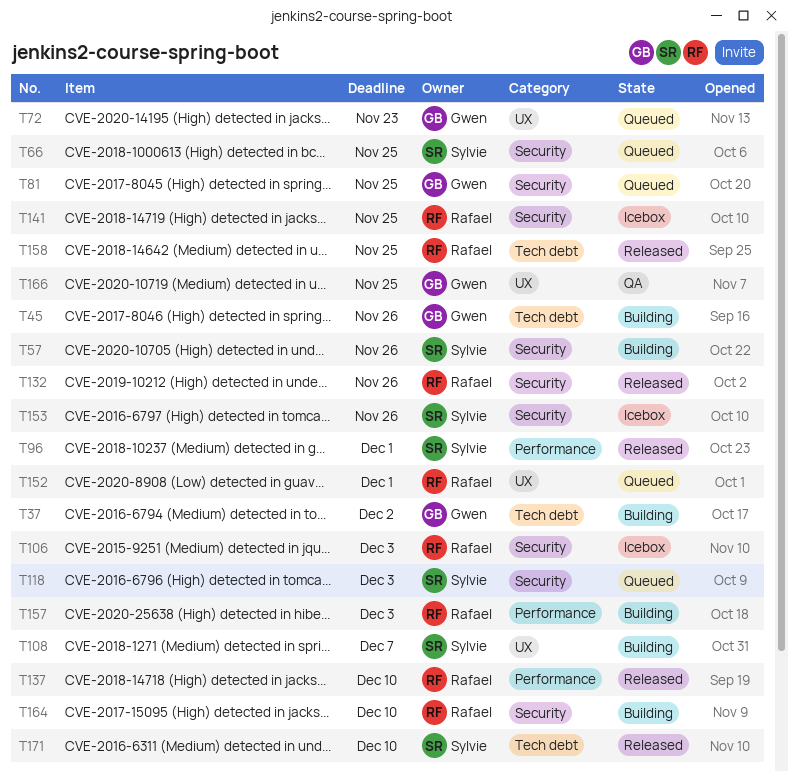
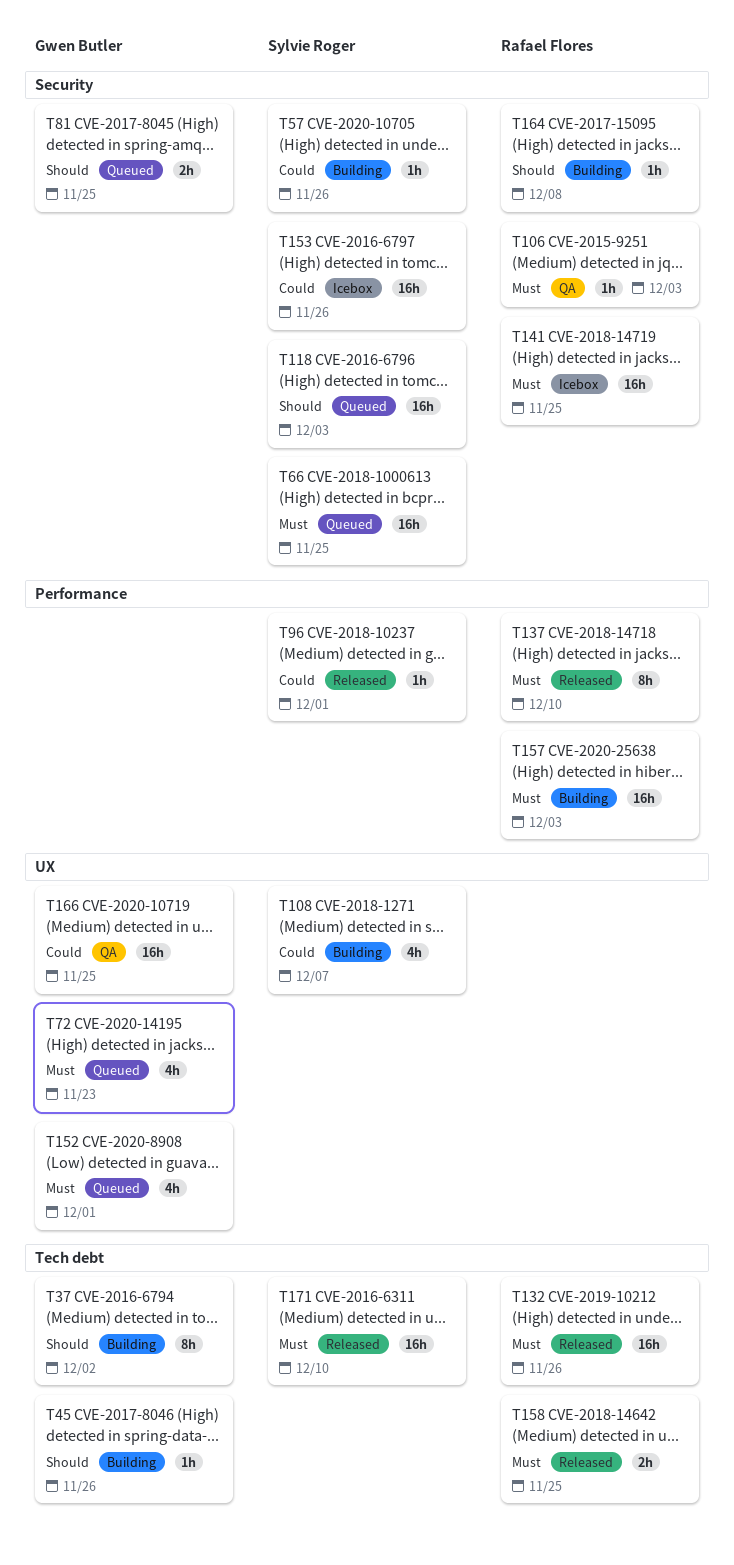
T106, status: Icebox -> QA
T132, label: Security -> Tech debt
T152, owner: Rafael Flores -> Gwen Butler
T164, due: Dec 10 -> Dec 8

